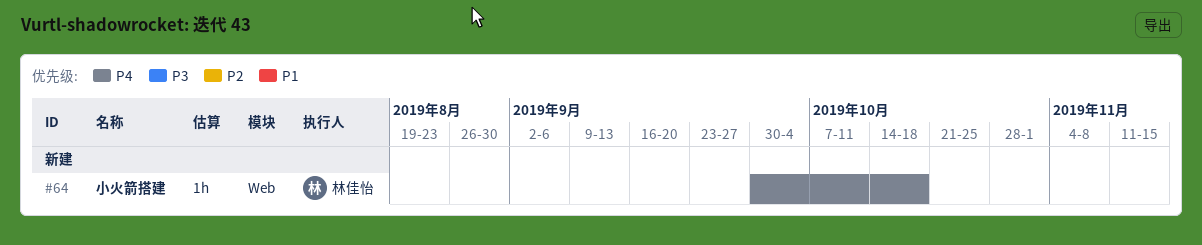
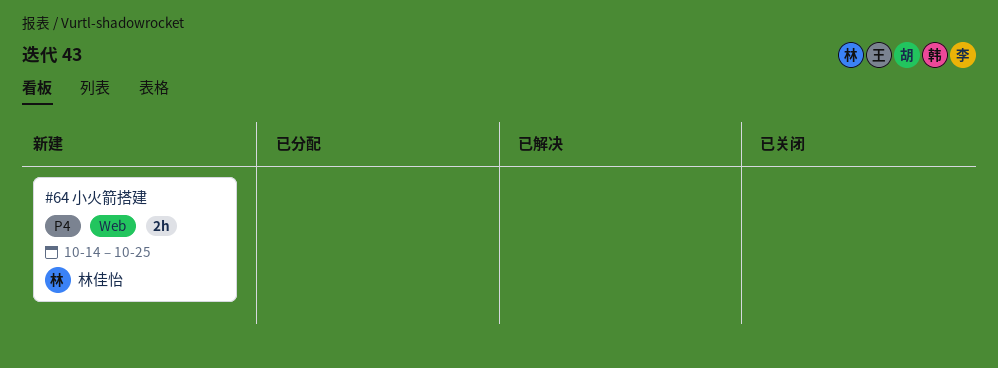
#64, estimate: 1h -> 2h
#64, start: Sep 30 -> Oct 14
#64, due: Oct 18 -> Oct 25

